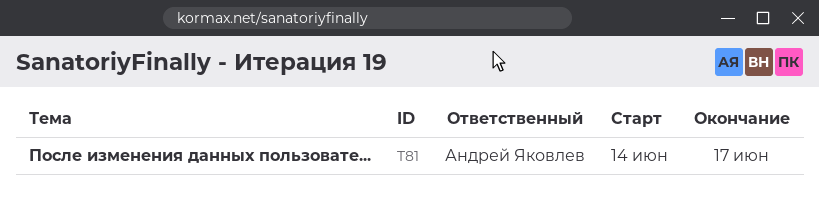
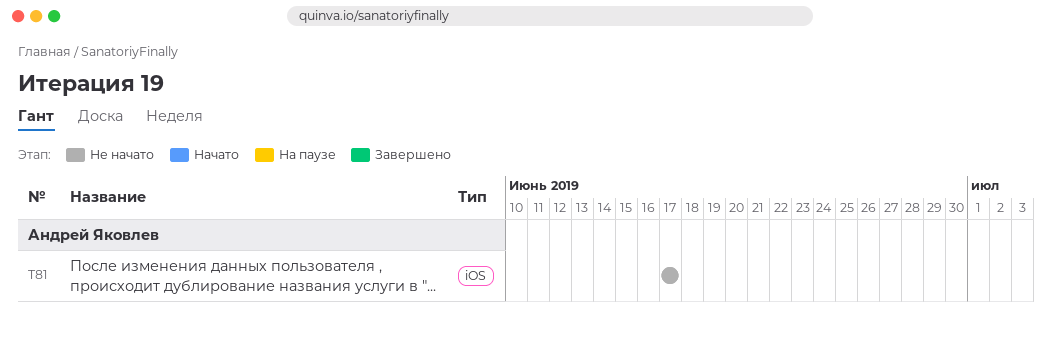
T81, start: Jun 14 -> Jun 17

